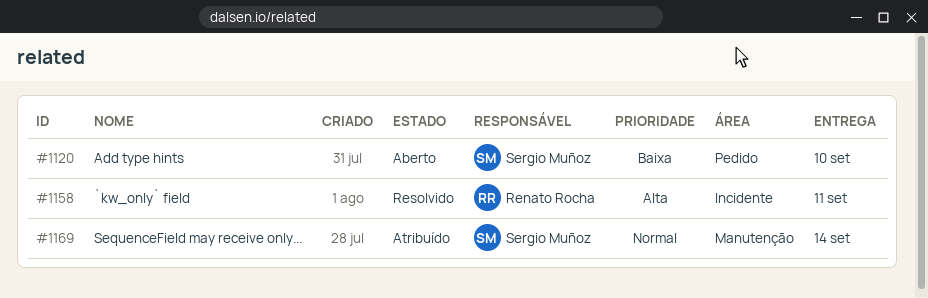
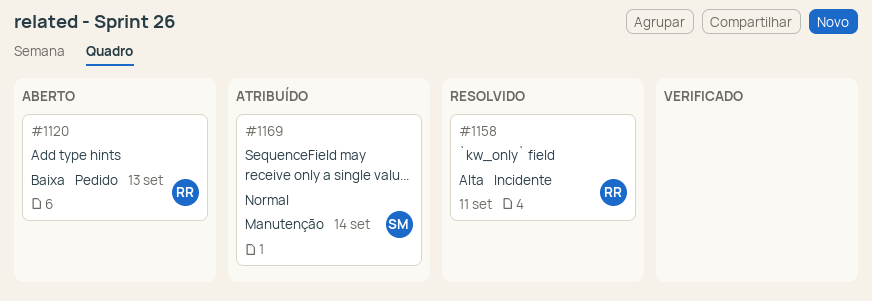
#1120, owner: Sergio Muñoz -> Renato Rocha
#1120, due: Sep 10 -> Sep 13

